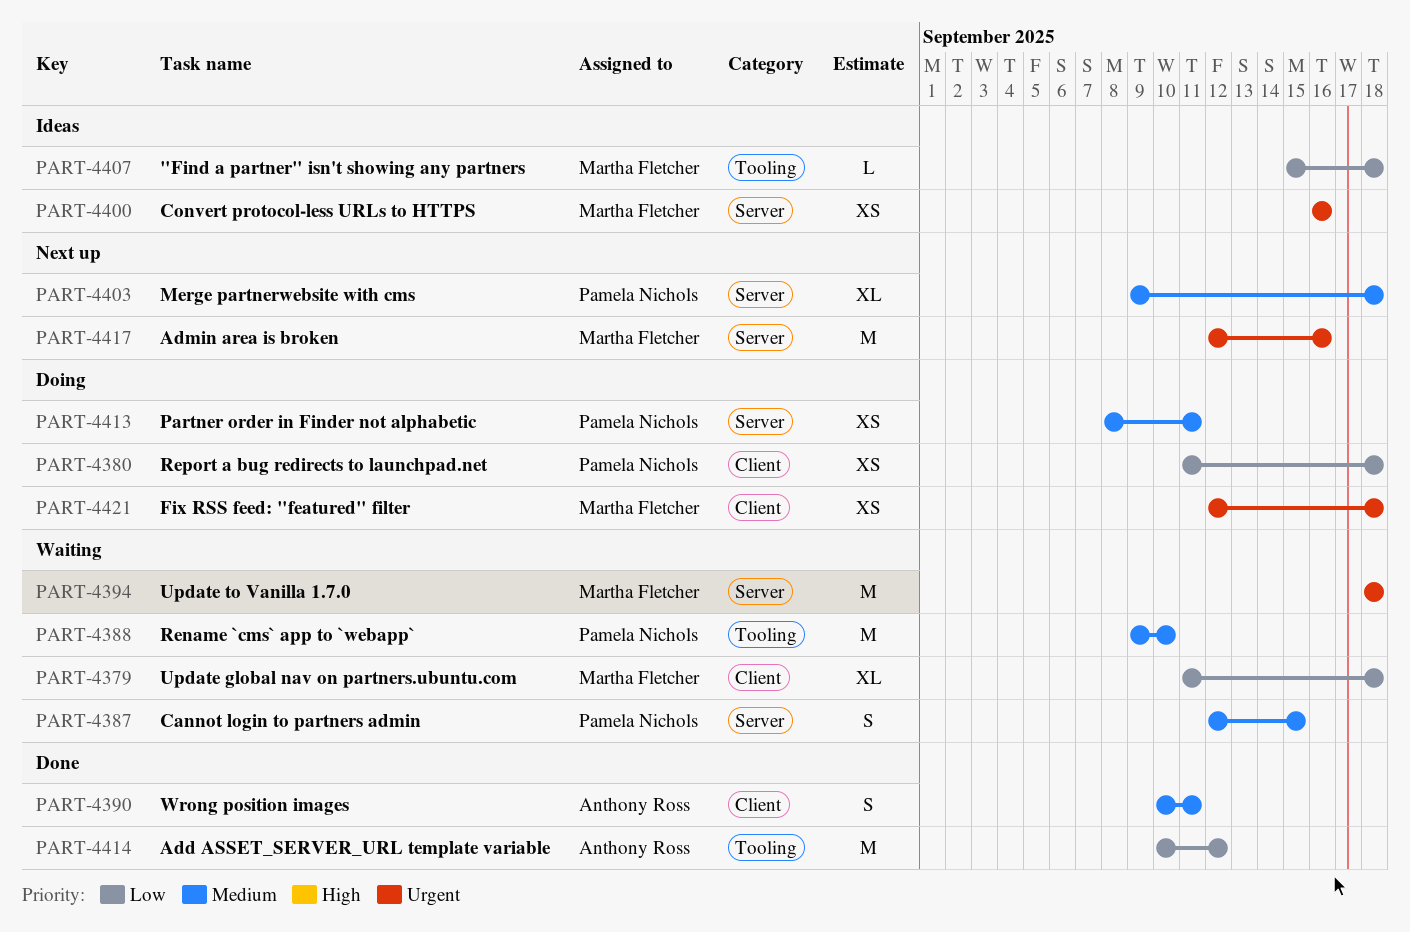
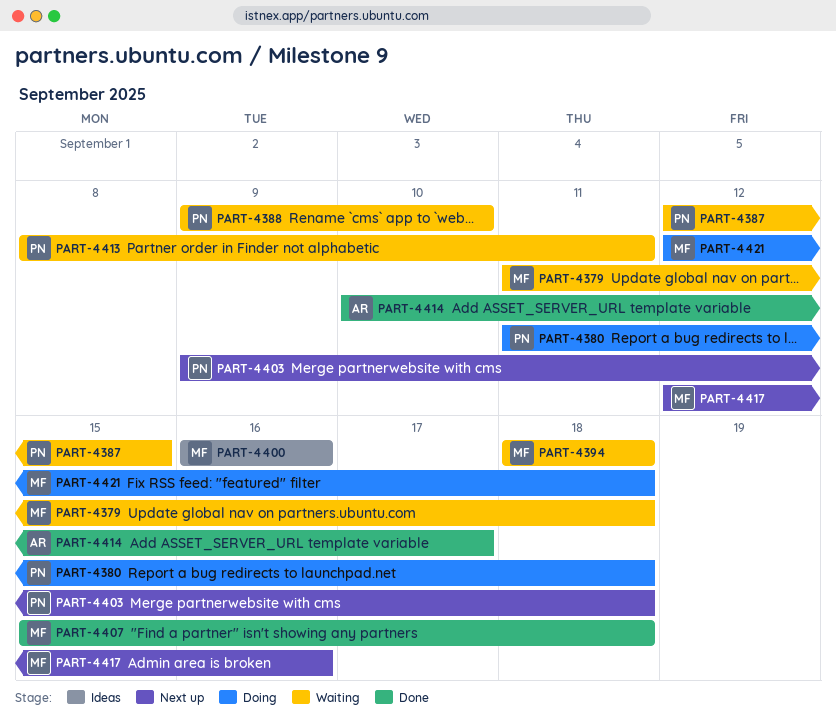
PART-4390: present -> none
PART-4407, status: Ideas -> Done
PART-4413, status: Doing -> Waiting
PART-4414, due: Sep 12 -> Sep 17

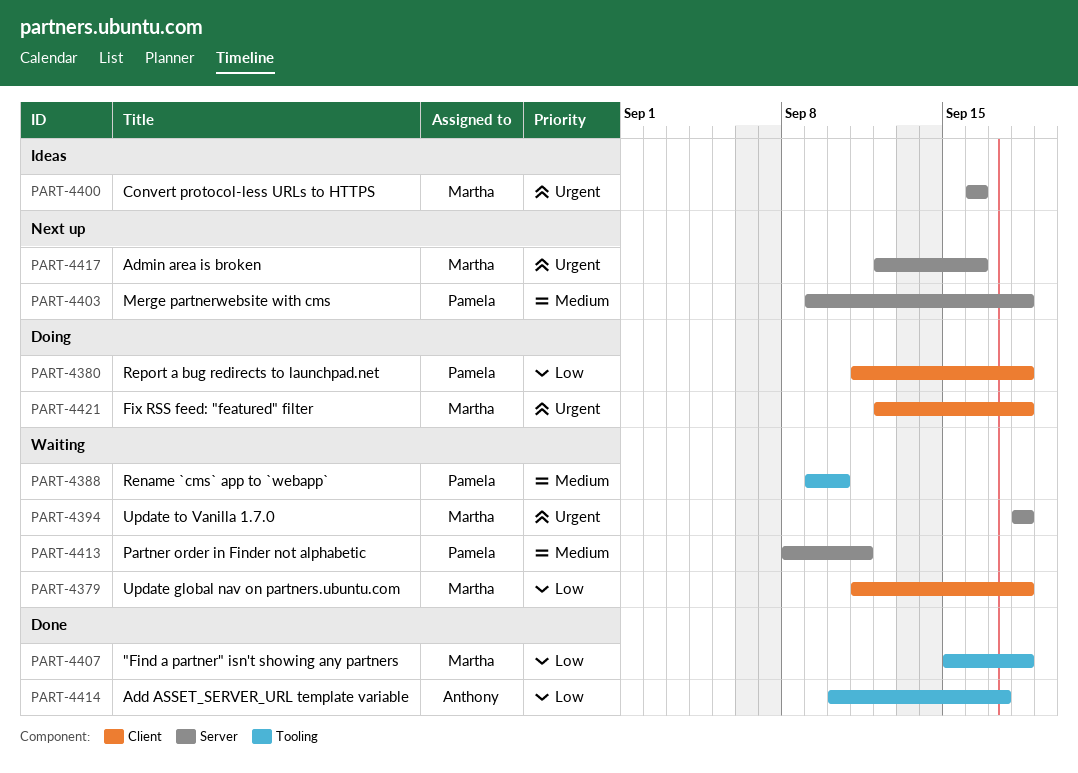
PART-4387: present -> none

